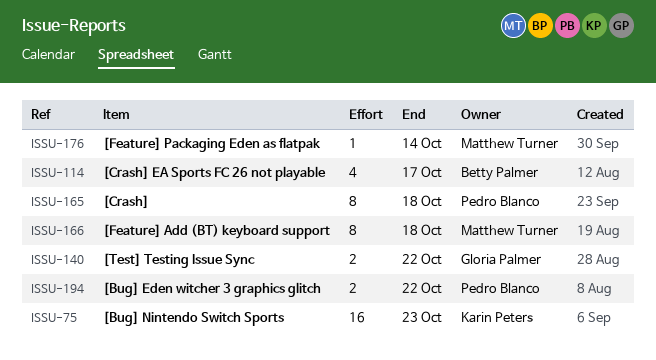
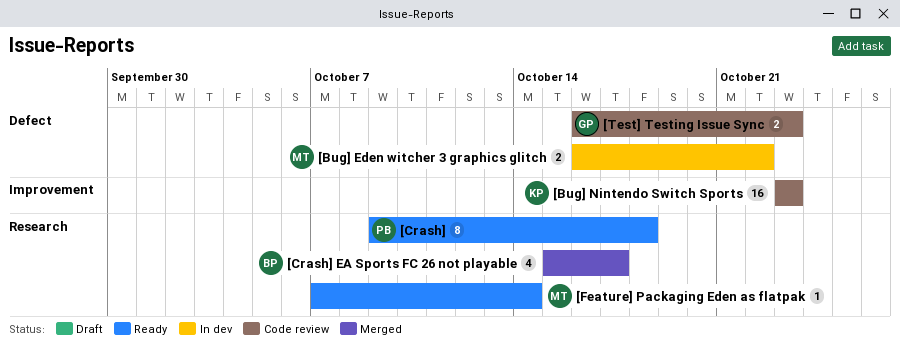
[Bug] Eden witcher 3 graphics glitch, owner: Pedro Blanco -> Matthew Turner
[Feature] Add (BT) keyboard support: present -> none
[Test] Testing Issue Sync, due: Oct 22 -> Oct 23

